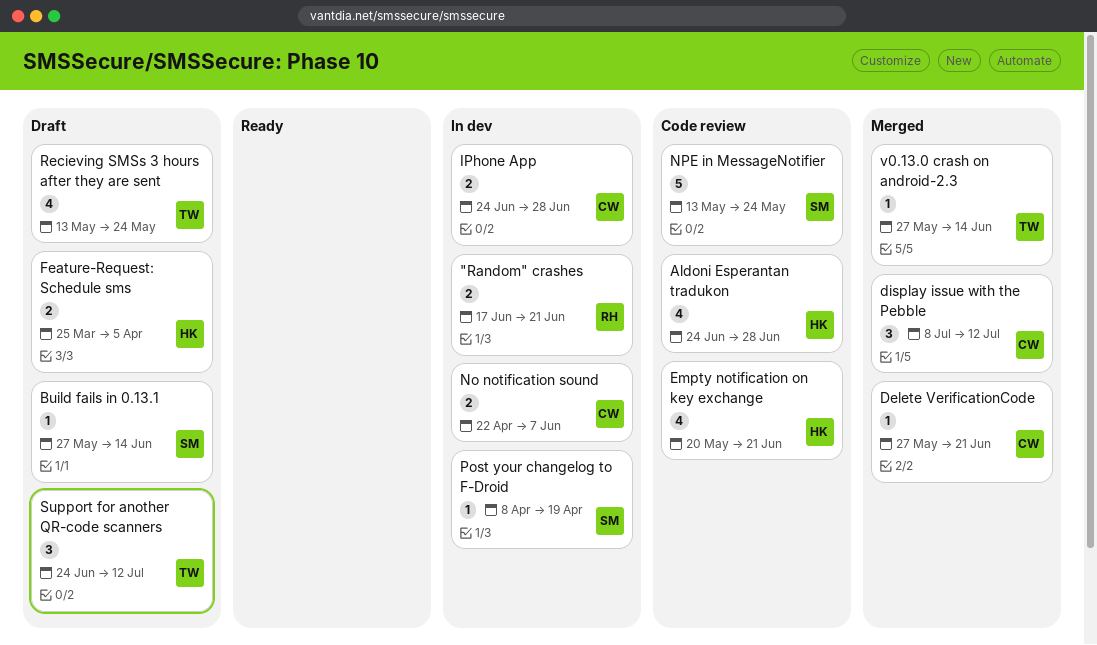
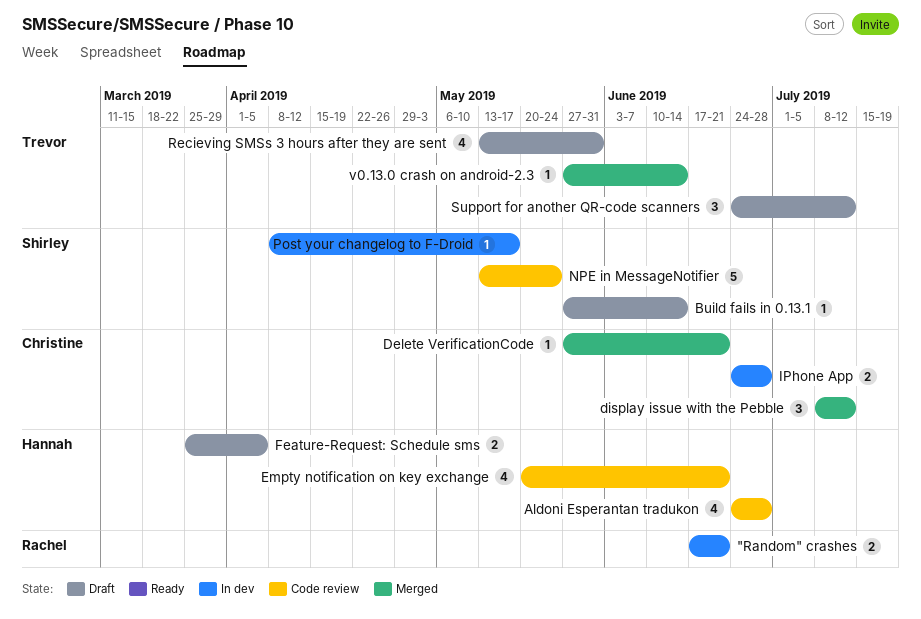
No notification sound: present -> none
Post your changelog to F-Droid, due: Apr 19 -> May 17
Recieving SMSs 3 hours after they are sent, due: May 24 -> May 31

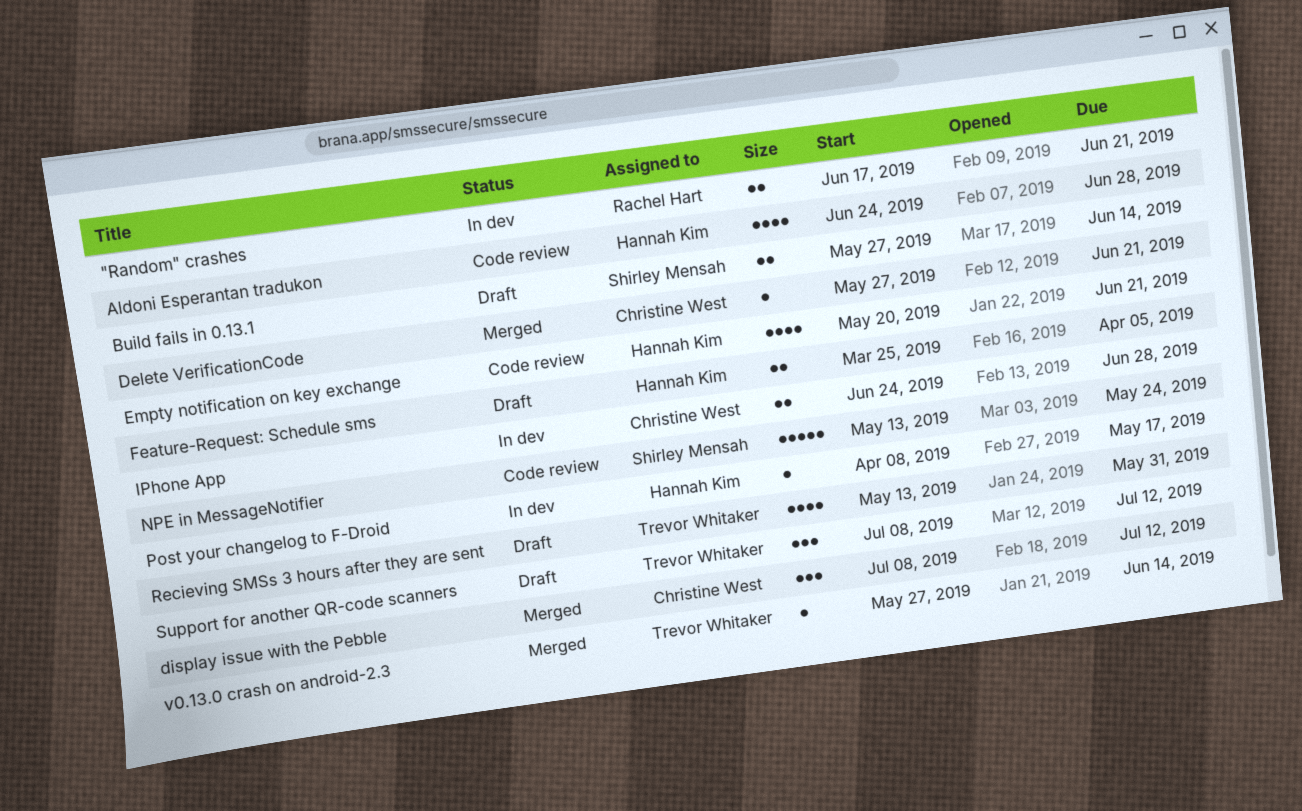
Build fails in 0.13.1, estimate: 1 -> 2
Post your changelog to F-Droid, owner: Shirley Mensah -> Hannah Kim
Support for another QR-code scanners, start: Jun 24 -> Jul 8

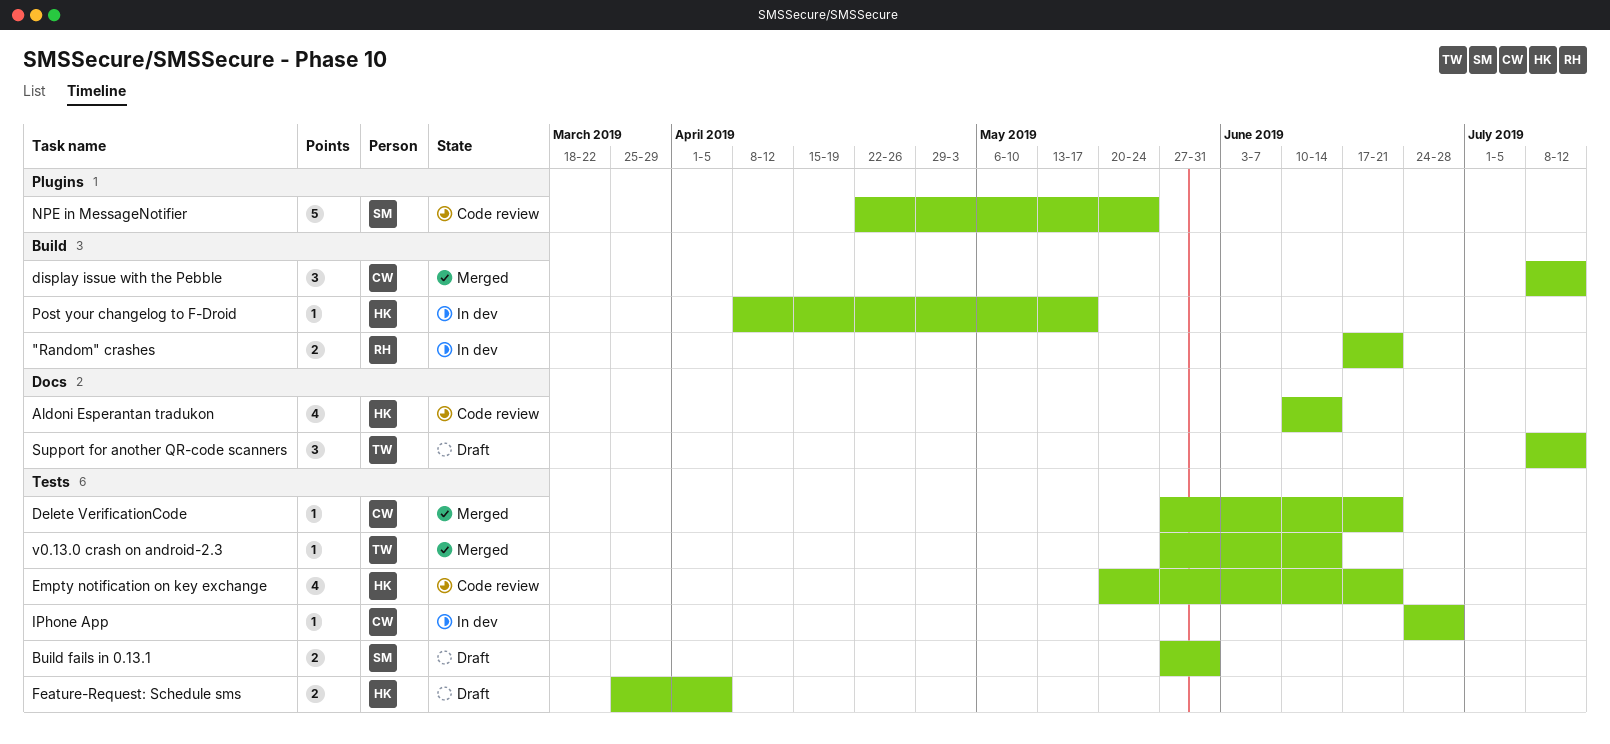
Aldoni Esperantan tradukon, start: Jun 24 -> Jun 10
Aldoni Esperantan tradukon, due: Jun 28 -> Jun 14
Build fails in 0.13.1, due: Jun 14 -> May 31
IPhone App, estimate: 2 -> 1
NPE in MessageNotifier, start: May 13 -> Apr 22
Recieving SMSs 3 hours after they are sent: present -> none

